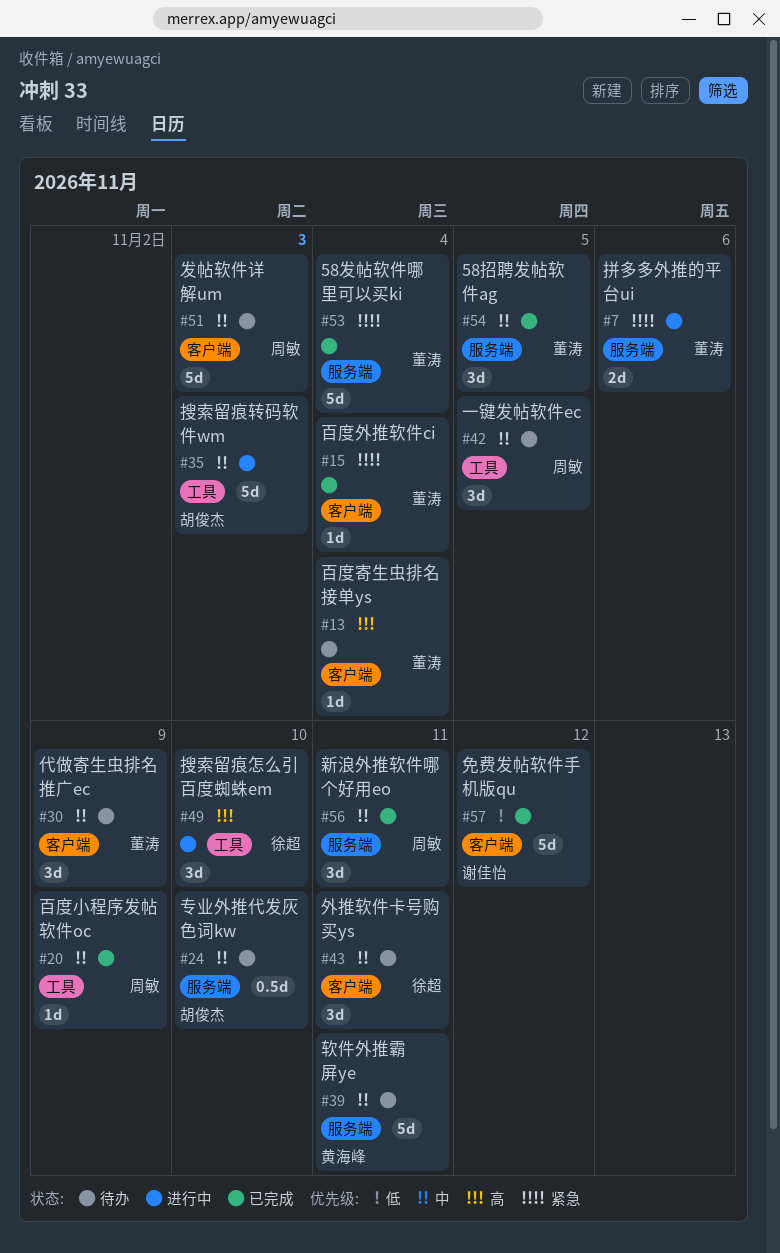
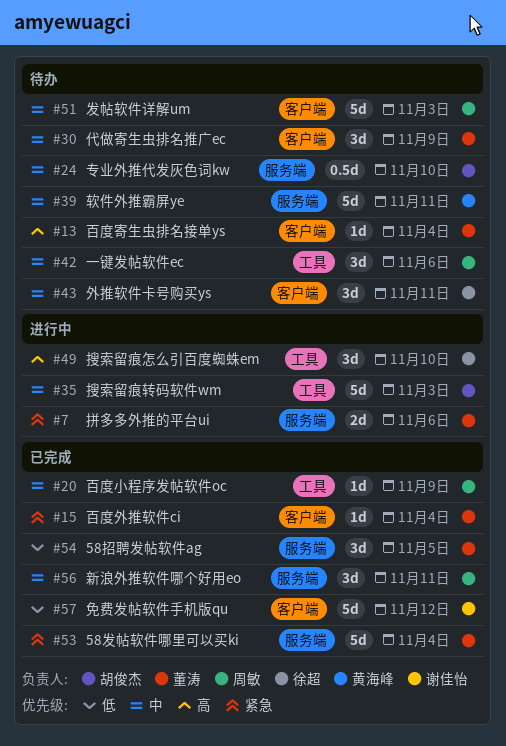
#42, due: Nov 5 -> Nov 6
#54, priority: 中 -> 低

